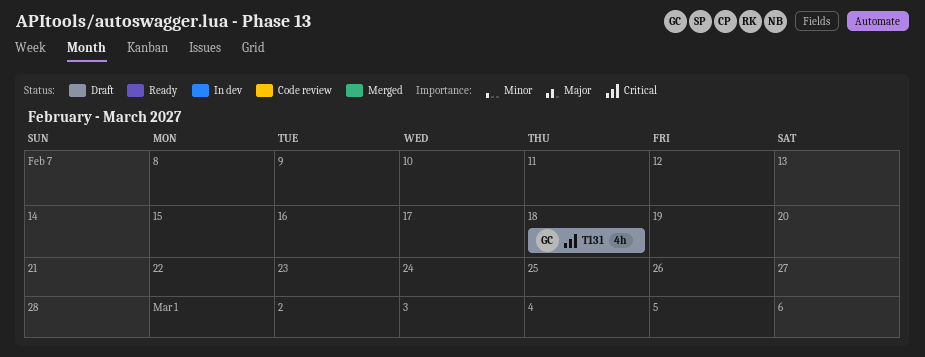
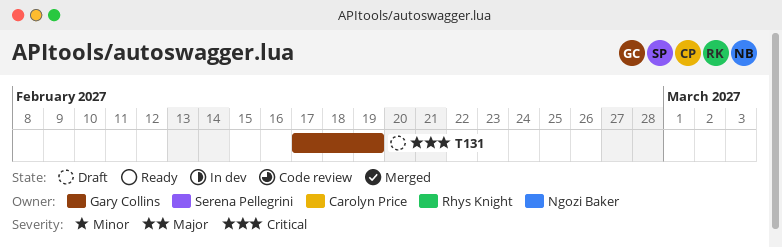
T131, start: Feb 18 -> Feb 17
T131, due: Feb 18 -> Feb 19

